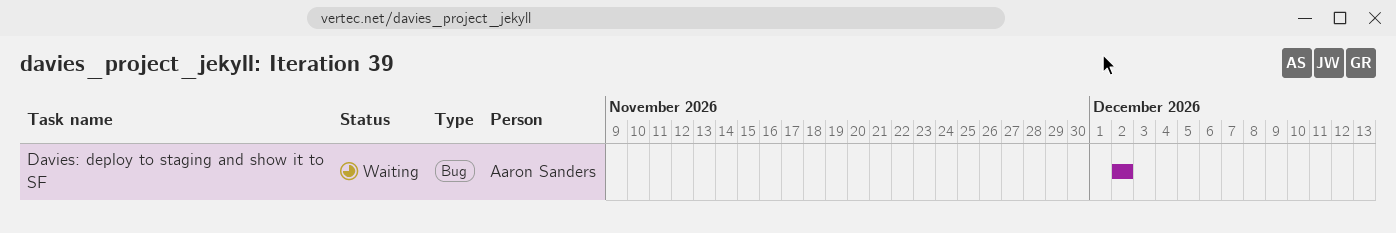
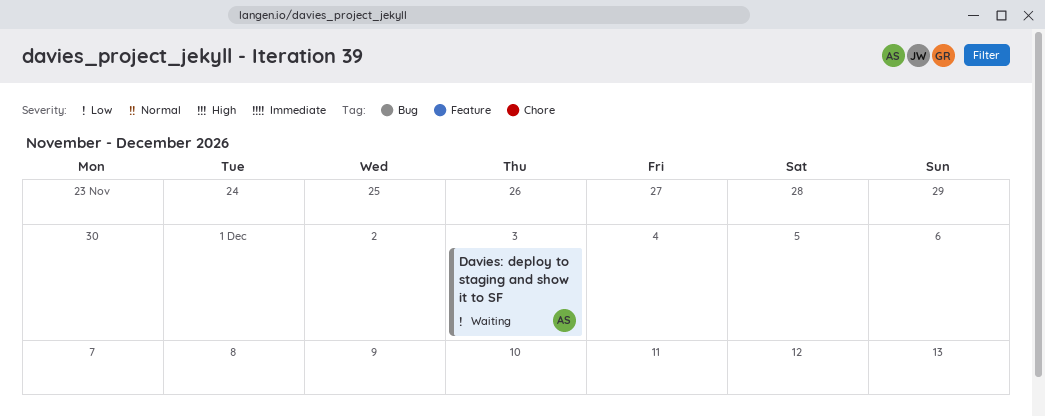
Davies: deploy to staging and show it to SF, due: Dec 2 -> Dec 3

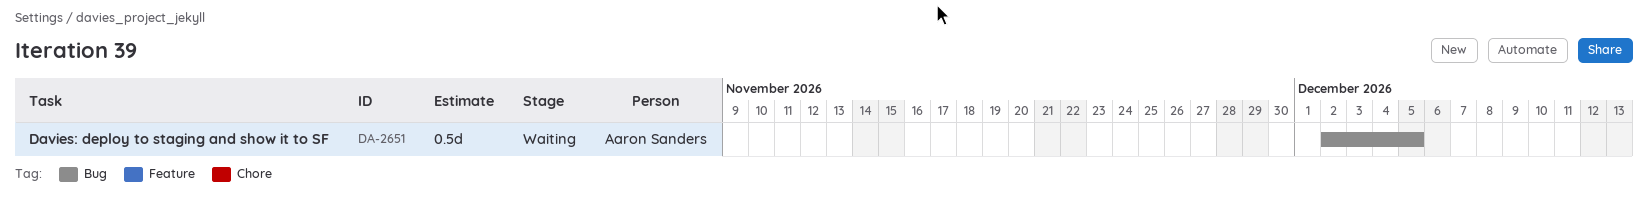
Davies: deploy to staging and show it to SF, due: Dec 3 -> Dec 5

